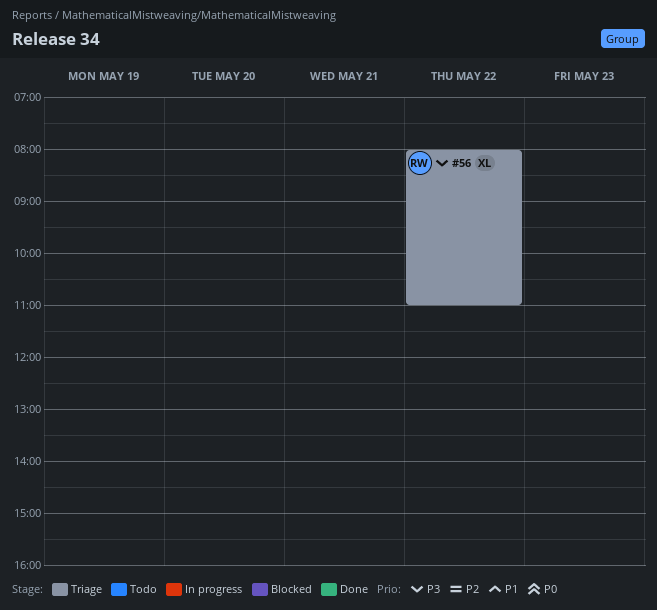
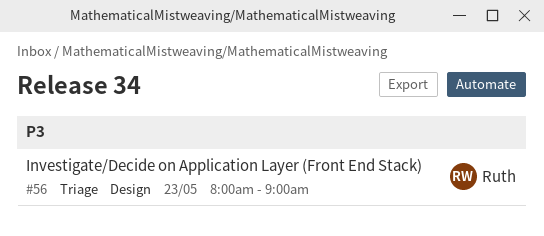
#56, day: May 22 -> May 23
#56, ends: 11:00 -> 09:00

